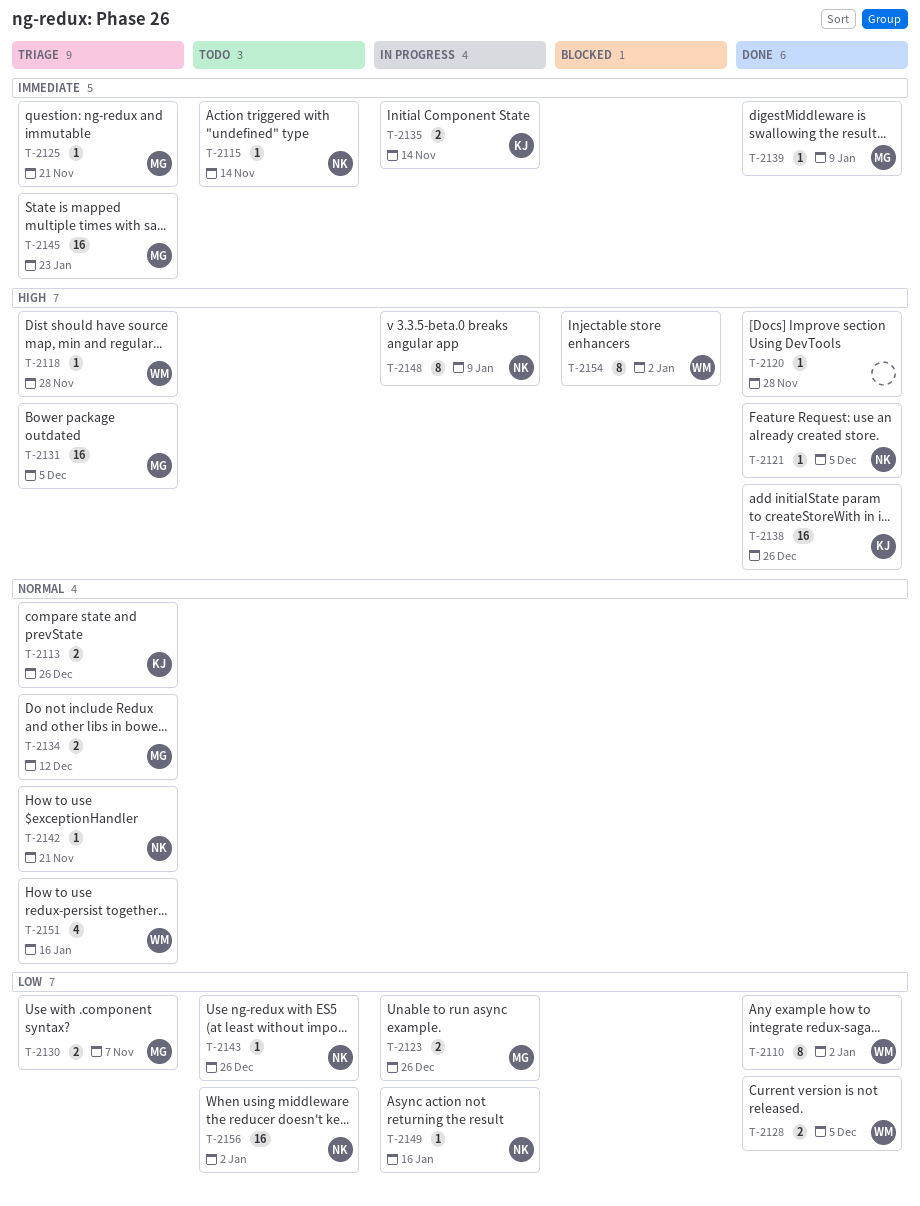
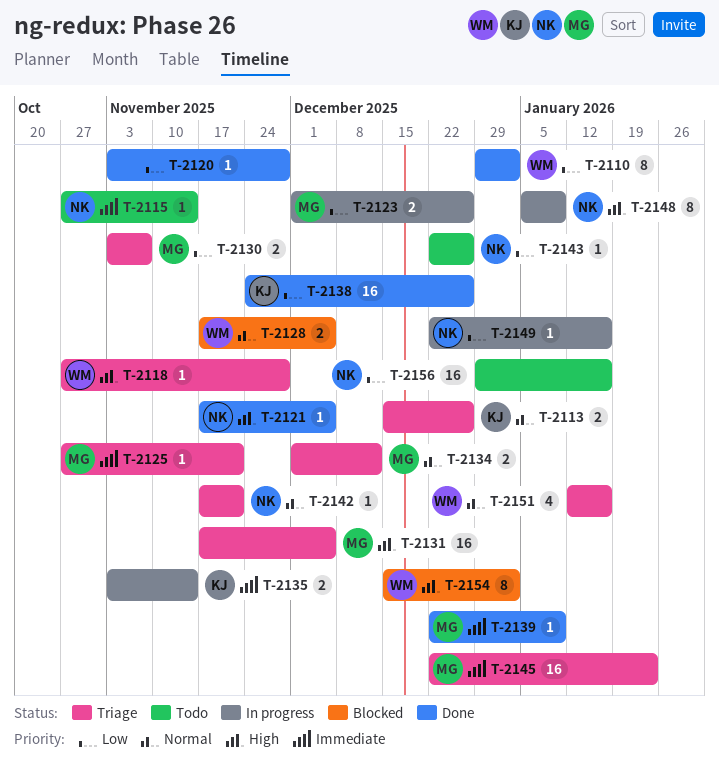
T-2120, priority: High -> Low
T-2128, status: Done -> Blocked
T-2128, priority: Low -> Normal
T-2138, priority: High -> Low
T-2156, due: Jan 2 -> Jan 16

